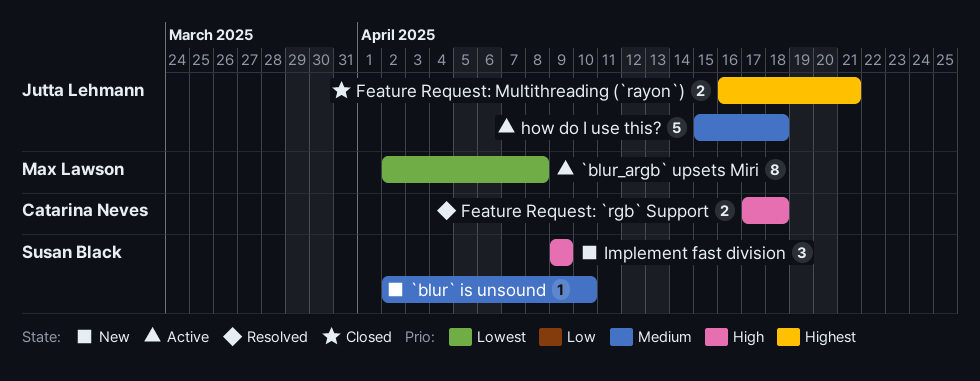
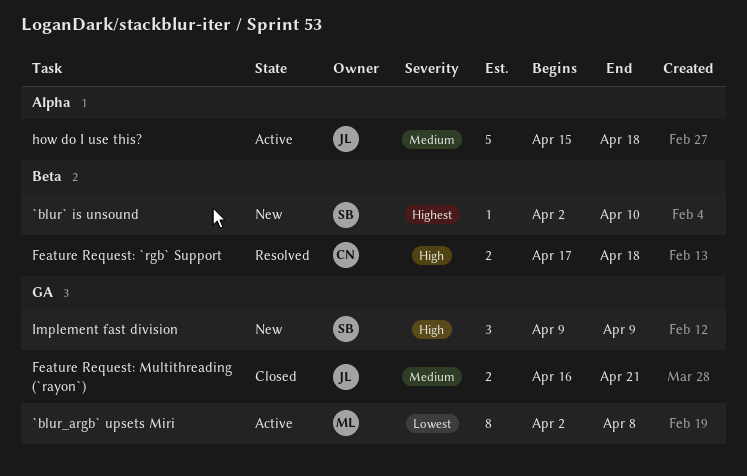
`blur` is unsound, priority: Medium -> Highest
Feature Request: Multithreading (`rayon`), priority: Highest -> Medium

